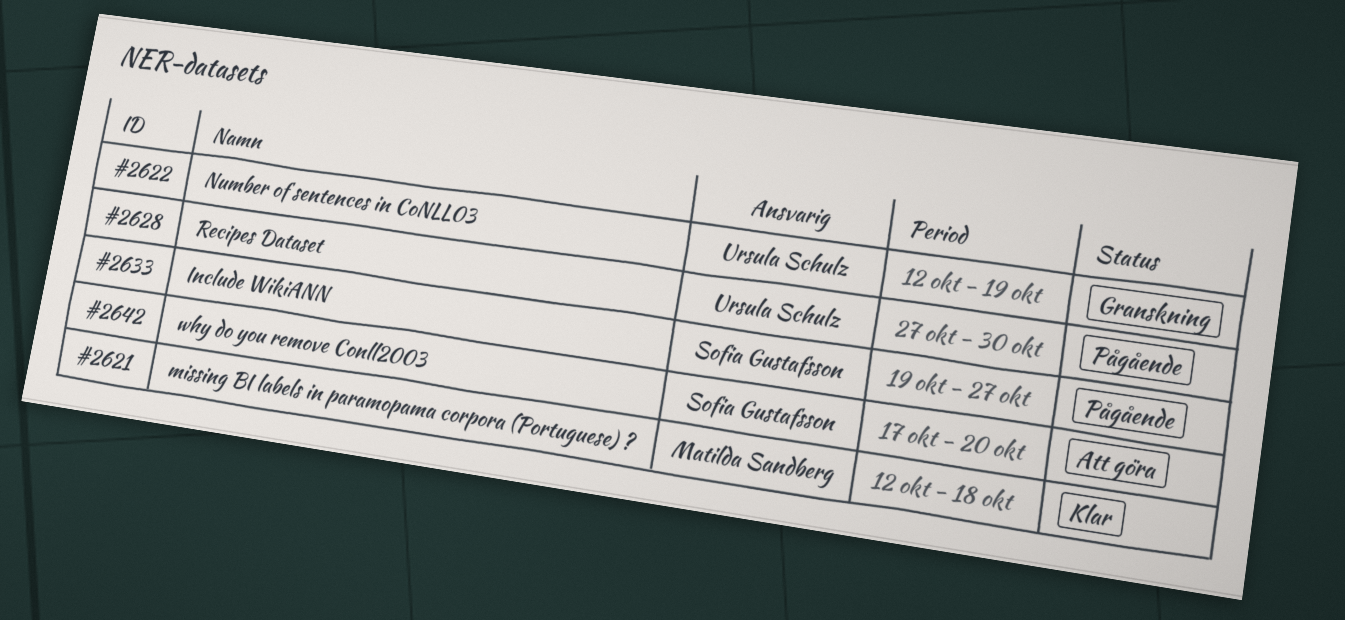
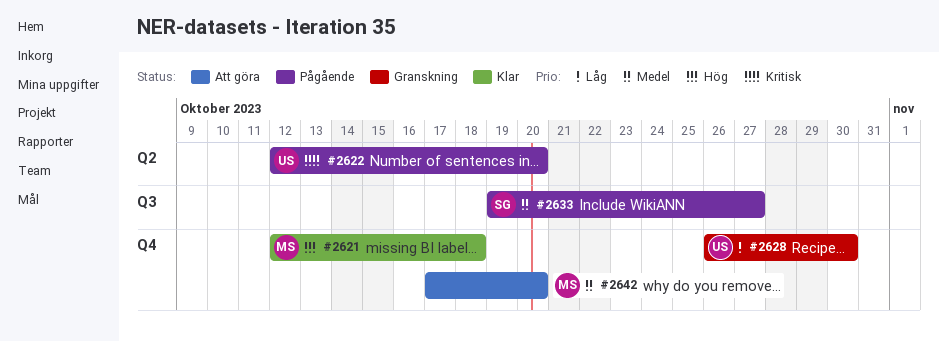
#2622, status: Granskning -> Pågående
#2622, due: Oct 19 -> Oct 20
#2628, status: Pågående -> Granskning
#2628, start: Oct 27 -> Oct 26
#2642, owner: Sofia Gustafsson -> Matilda Sandberg

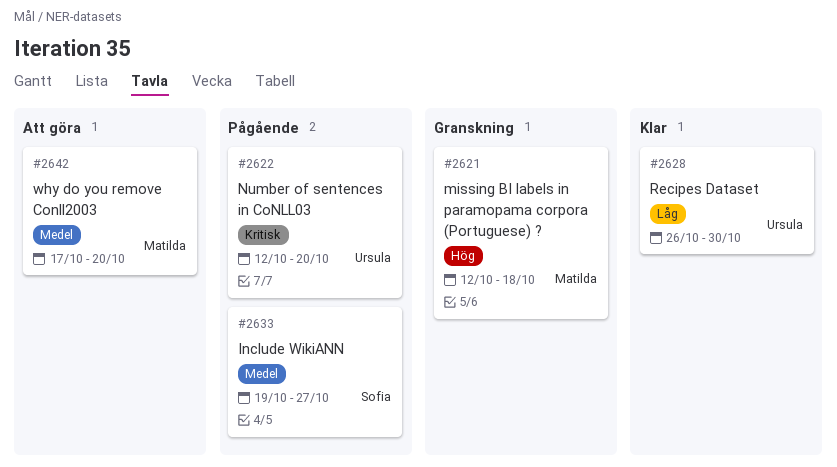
#2621, status: Klar -> Granskning
#2628, status: Granskning -> Klar

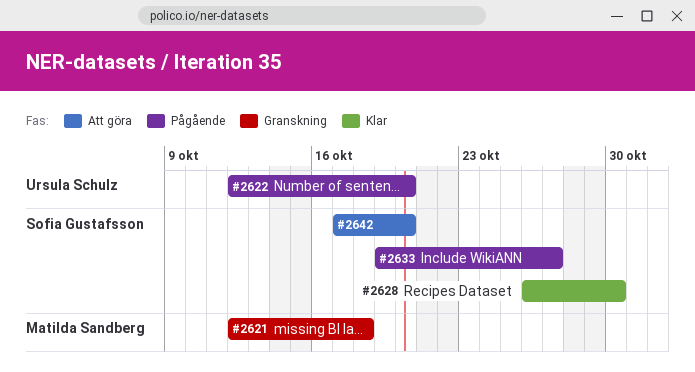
#2628, owner: Ursula Schulz -> Sofia Gustafsson
#2642, owner: Matilda Sandberg -> Sofia Gustafsson

